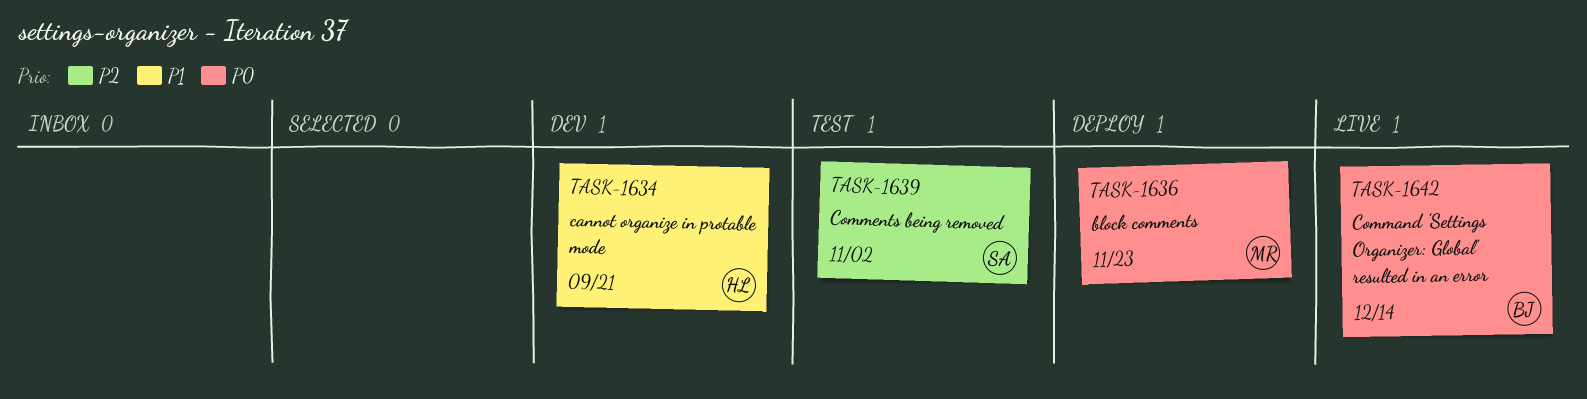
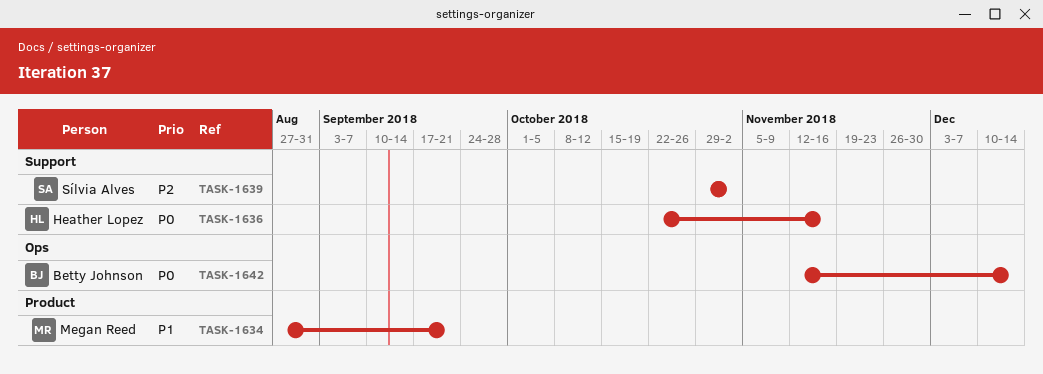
TASK-1634, owner: Heather Lopez -> Megan Reed
TASK-1636, owner: Megan Reed -> Heather Lopez
TASK-1636, due: Nov 23 -> Nov 16

